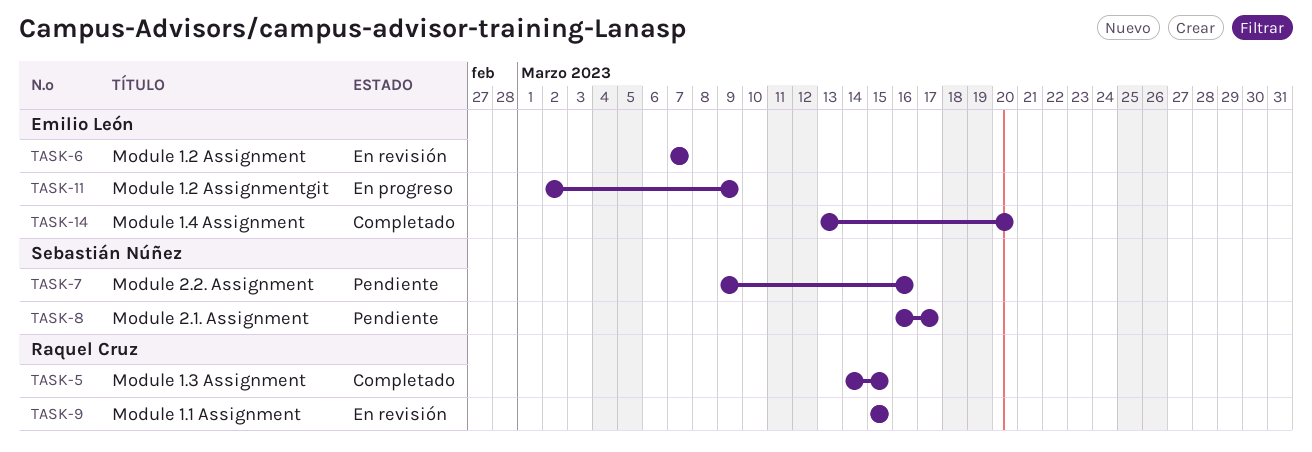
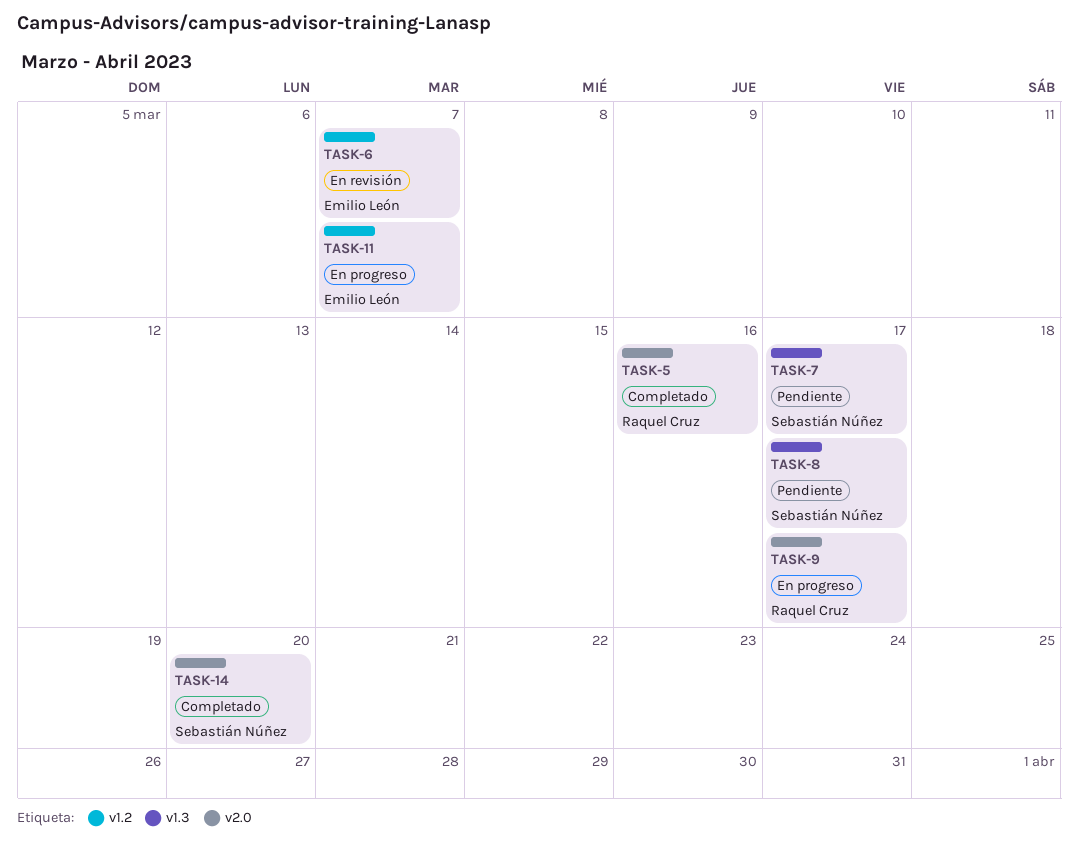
TASK-5, due: Mar 15 -> Mar 16
TASK-7, due: Mar 16 -> Mar 17
TASK-9, status: En revisión -> En progreso
TASK-9, due: Mar 15 -> Mar 17
TASK-11, due: Mar 9 -> Mar 7
TASK-14, owner: Emilio León -> Sebastián Núñez

